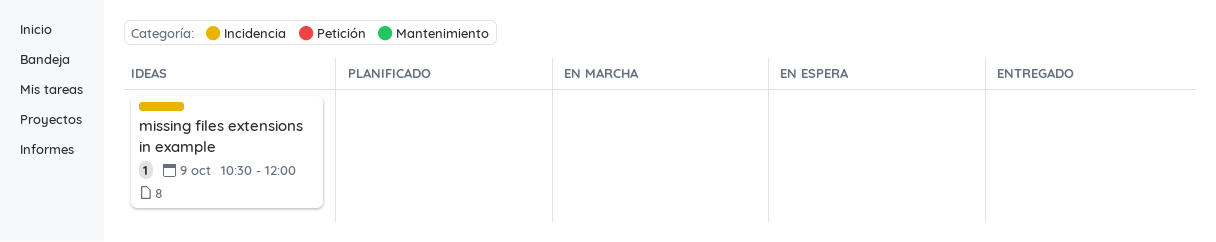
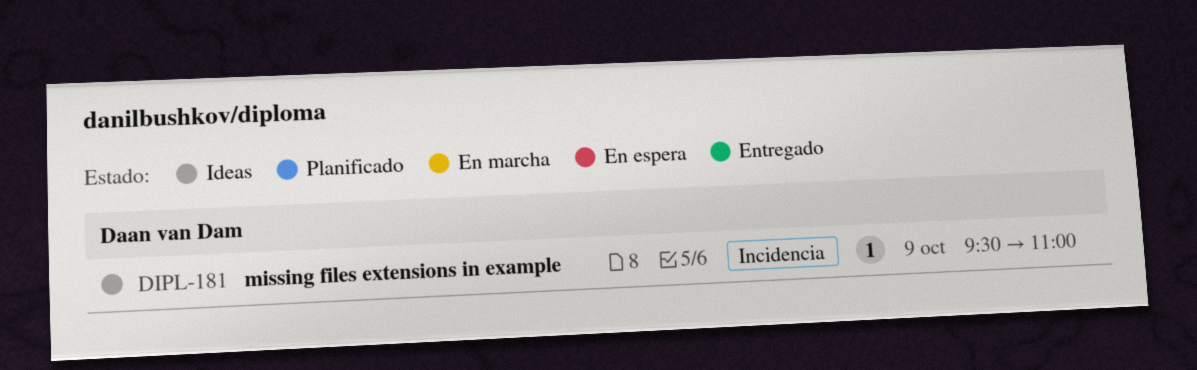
missing files extensions in example, begins: 10:30 -> 09:30
missing files extensions in example, ends: 12:00 -> 11:00

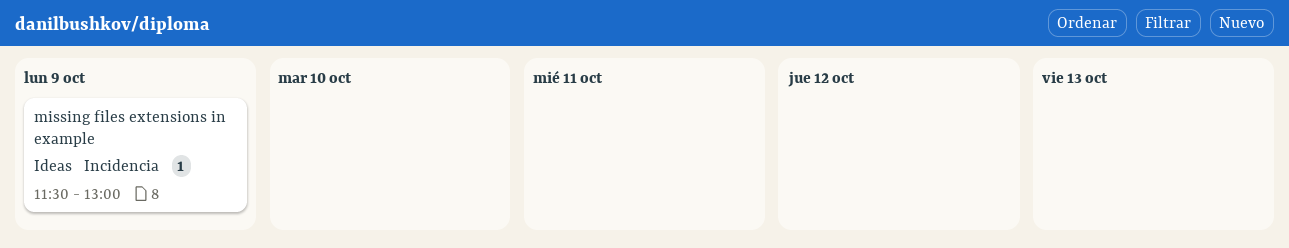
missing files extensions in example, begins: 09:30 -> 11:30
missing files extensions in example, ends: 11:00 -> 13:00

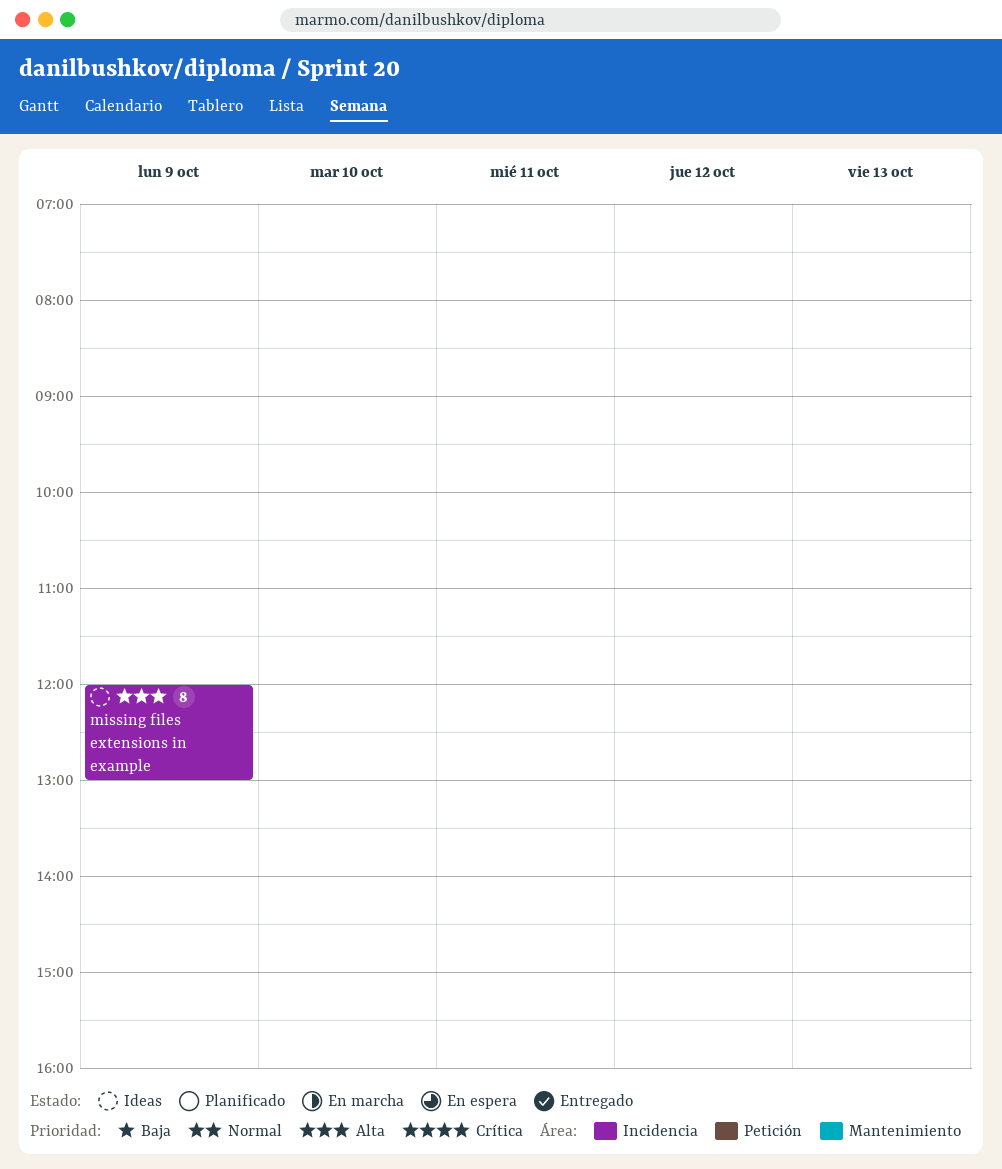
missing files extensions in example, estimate: 1 -> 8
missing files extensions in example, begins: 11:30 -> 12:00

